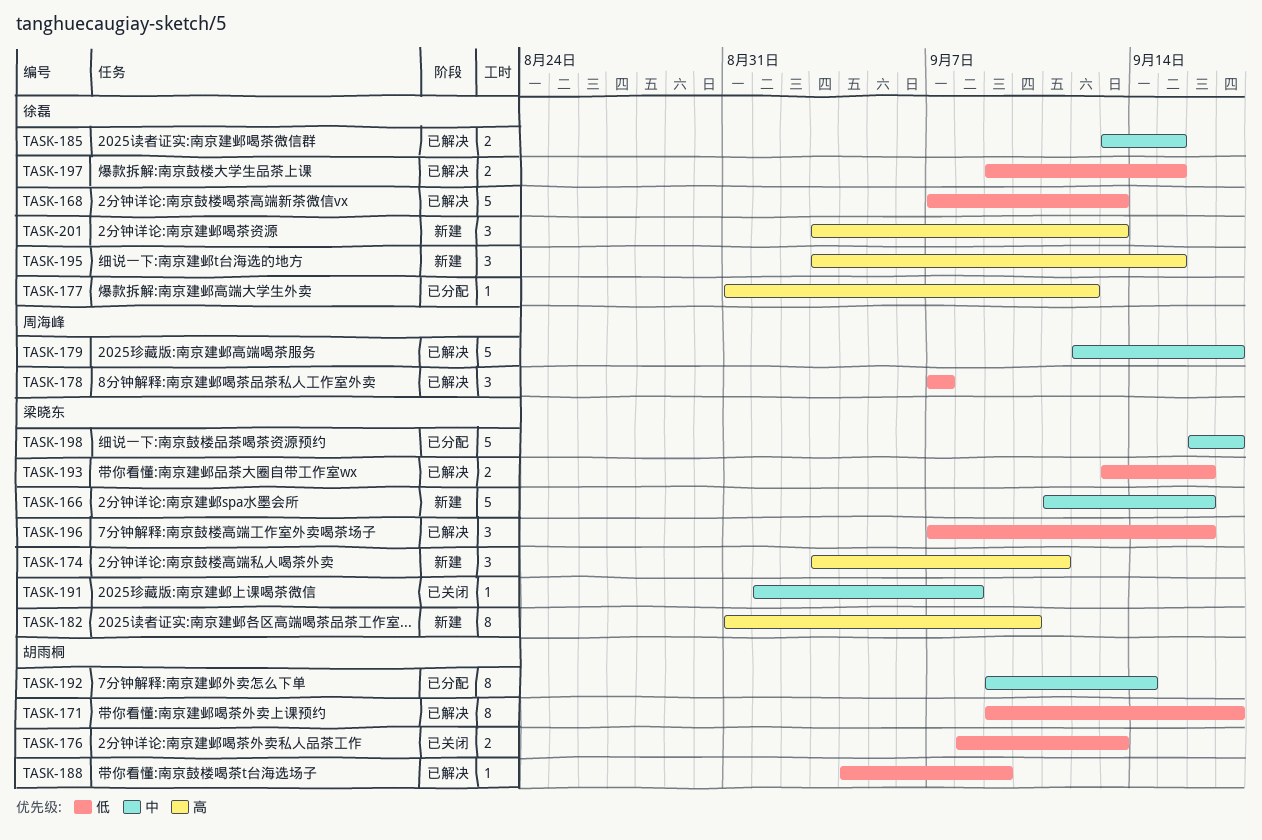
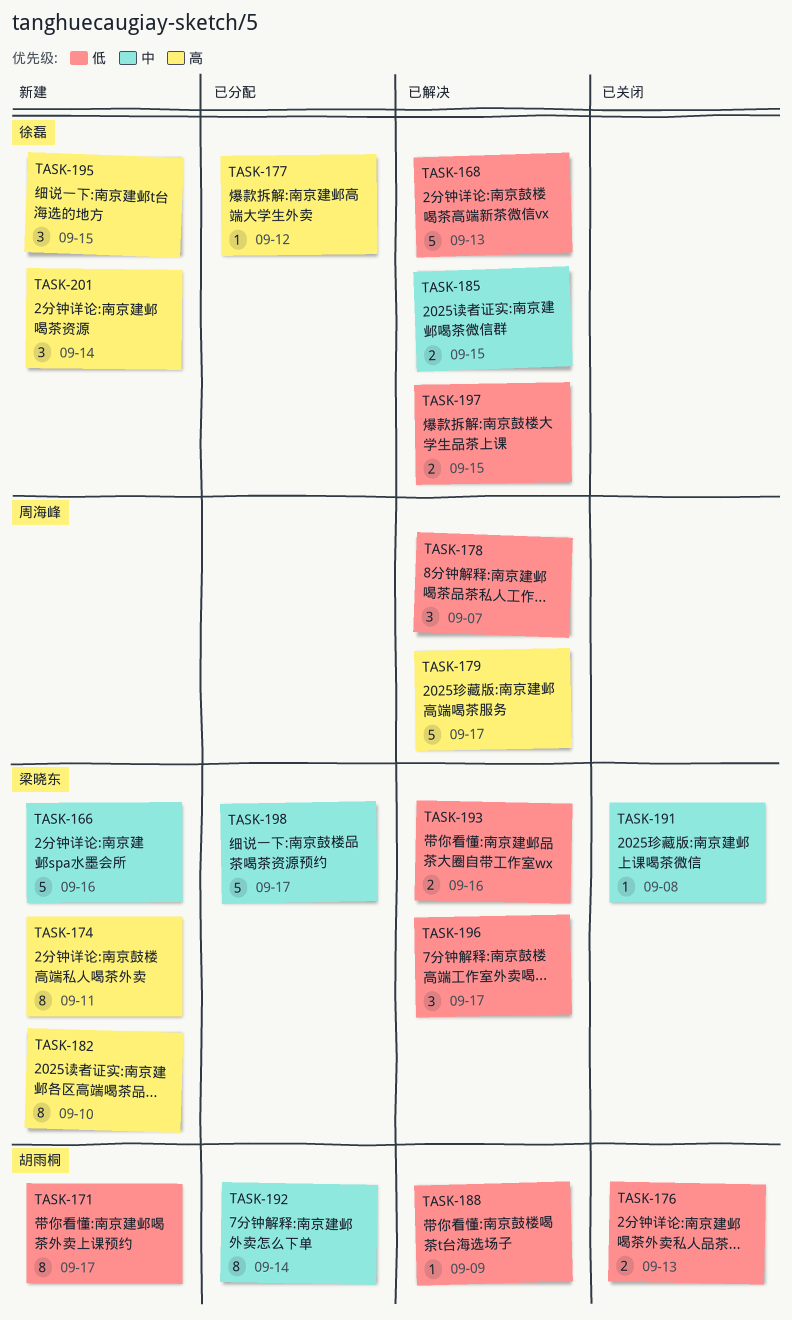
TASK-171, status: 已解决 -> 新建
TASK-174, estimate: 3 -> 8
TASK-179, priority: 中 -> 高
TASK-196, due: Sep 16 -> Sep 17
TASK-201, due: Sep 13 -> Sep 14

